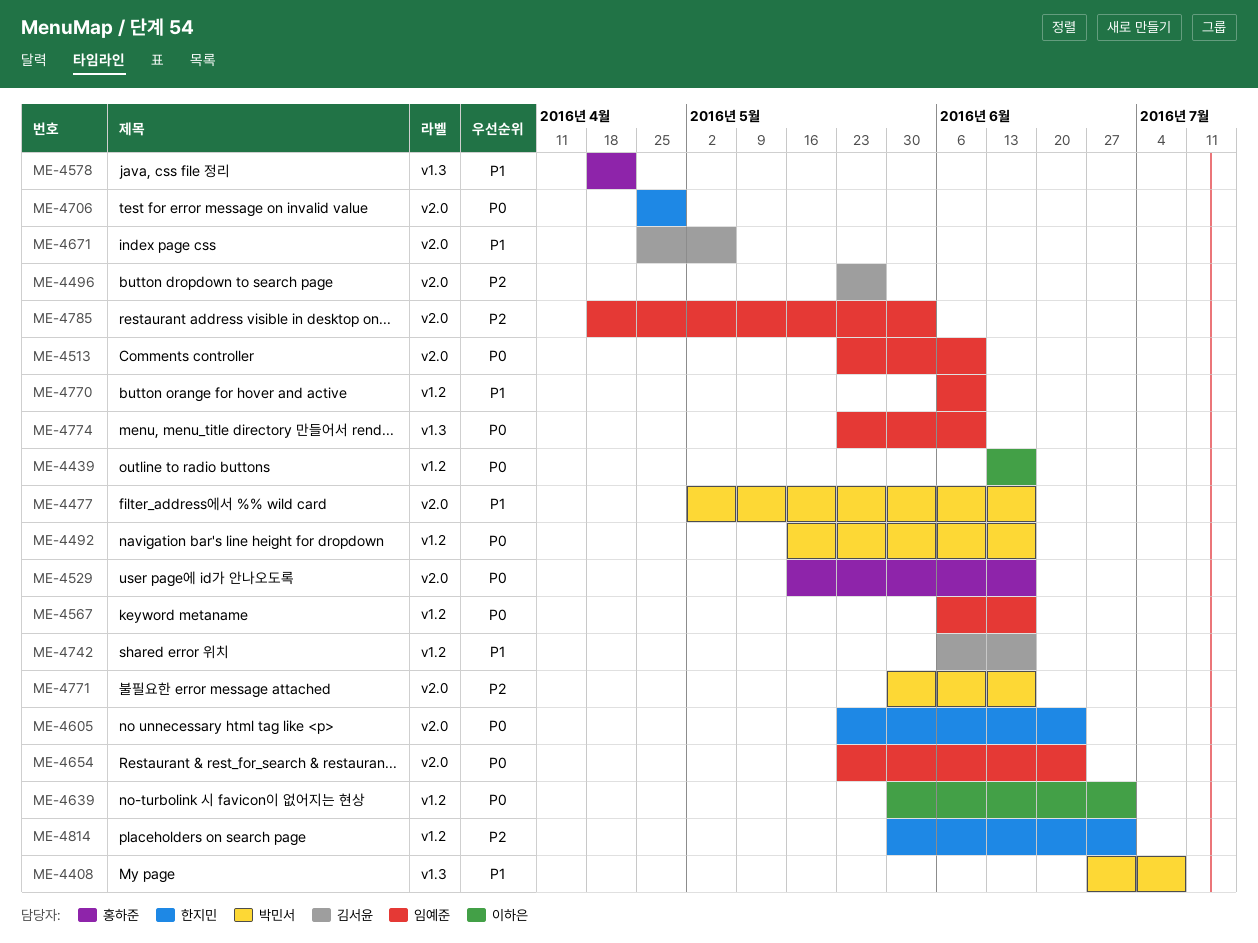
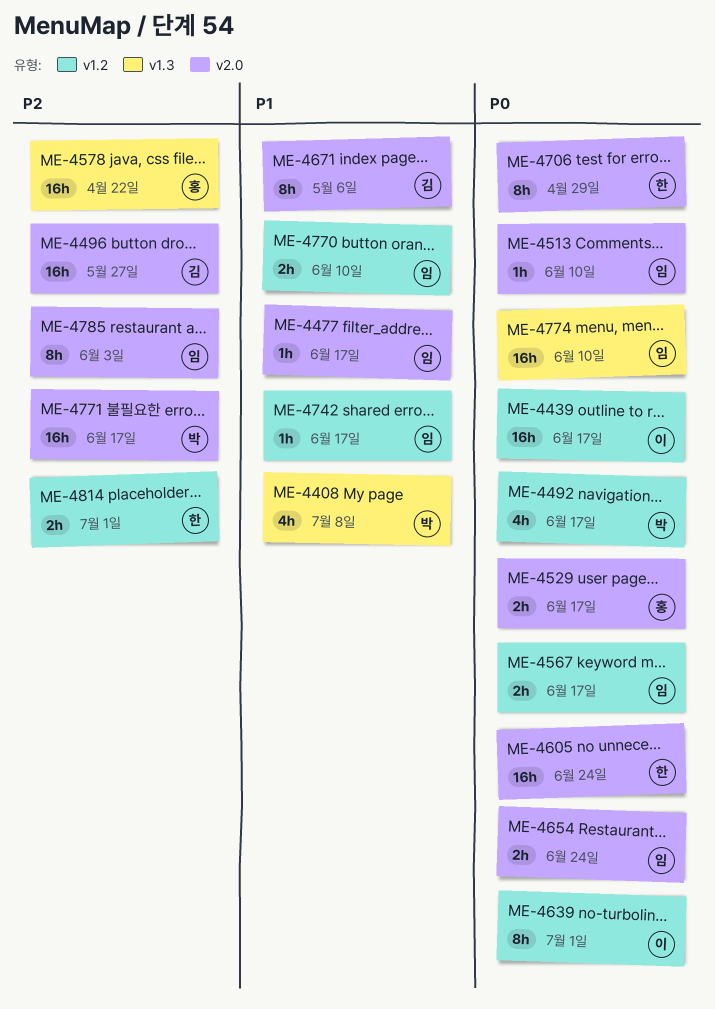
ME-4477, owner: 박민서 -> 임예준
ME-4578, priority: P1 -> P2
ME-4742, owner: 김서윤 -> 임예준

